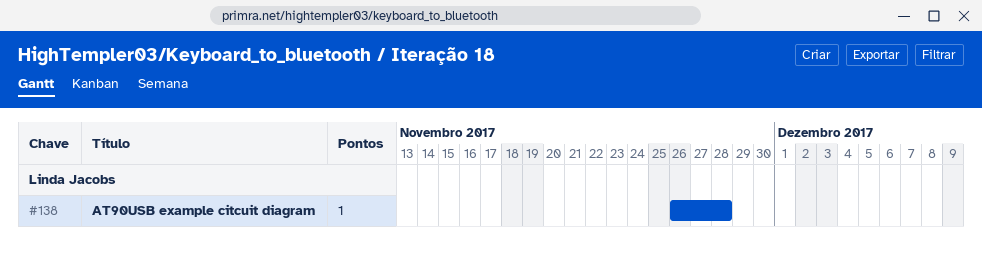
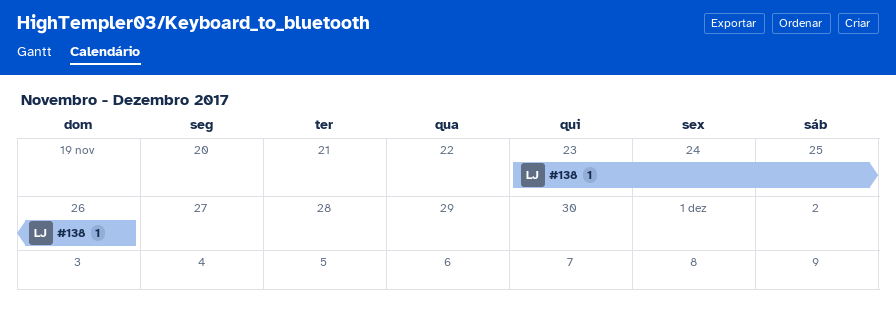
#138, start: Nov 26 -> Nov 23
#138, due: Nov 28 -> Nov 26

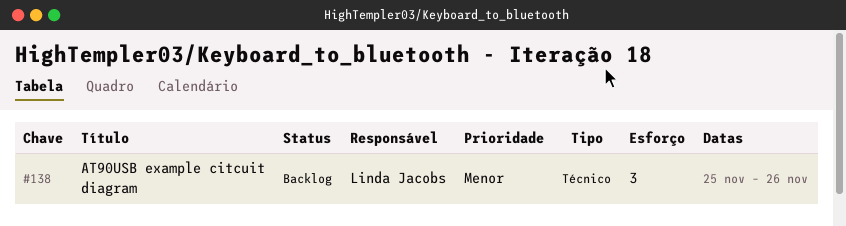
#138, estimate: 1 -> 3
#138, start: Nov 23 -> Nov 25

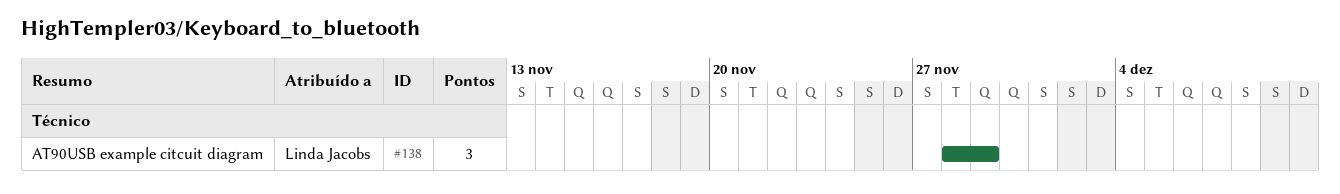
#138, start: Nov 25 -> Nov 28
#138, due: Nov 26 -> Nov 29

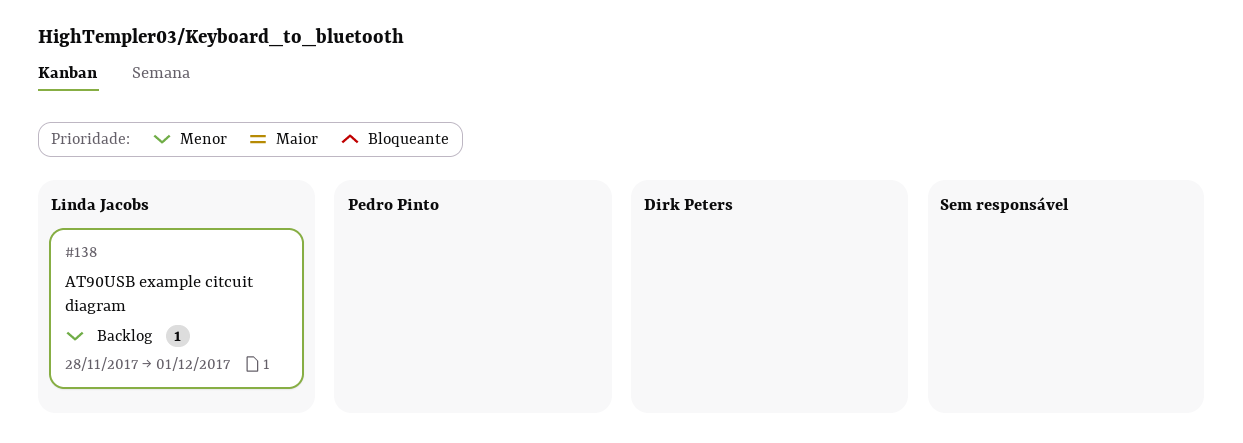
#138, estimate: 3 -> 1
#138, due: Nov 29 -> Dec 1

